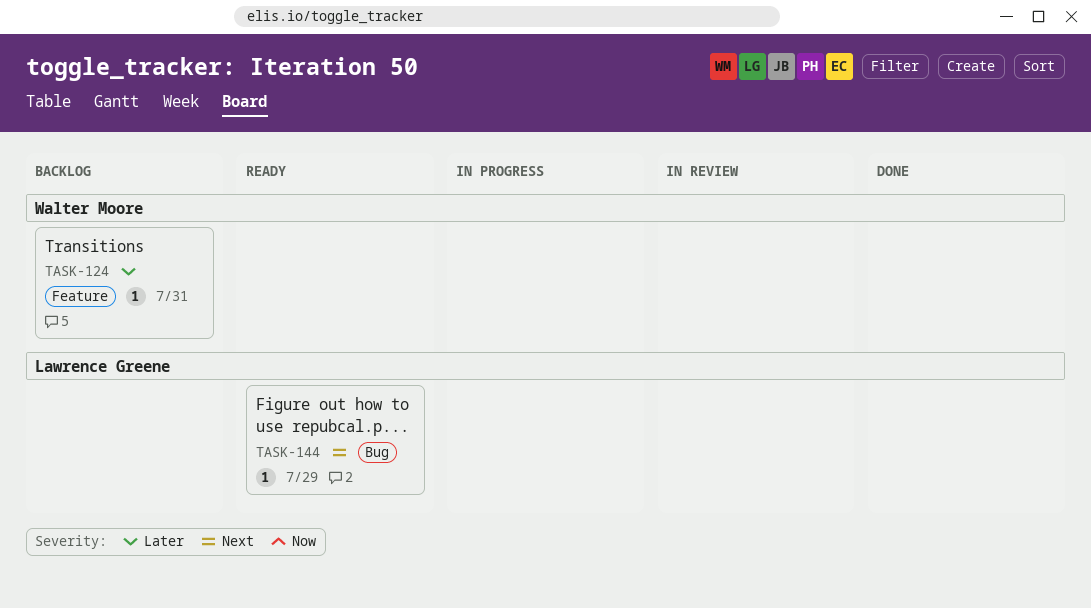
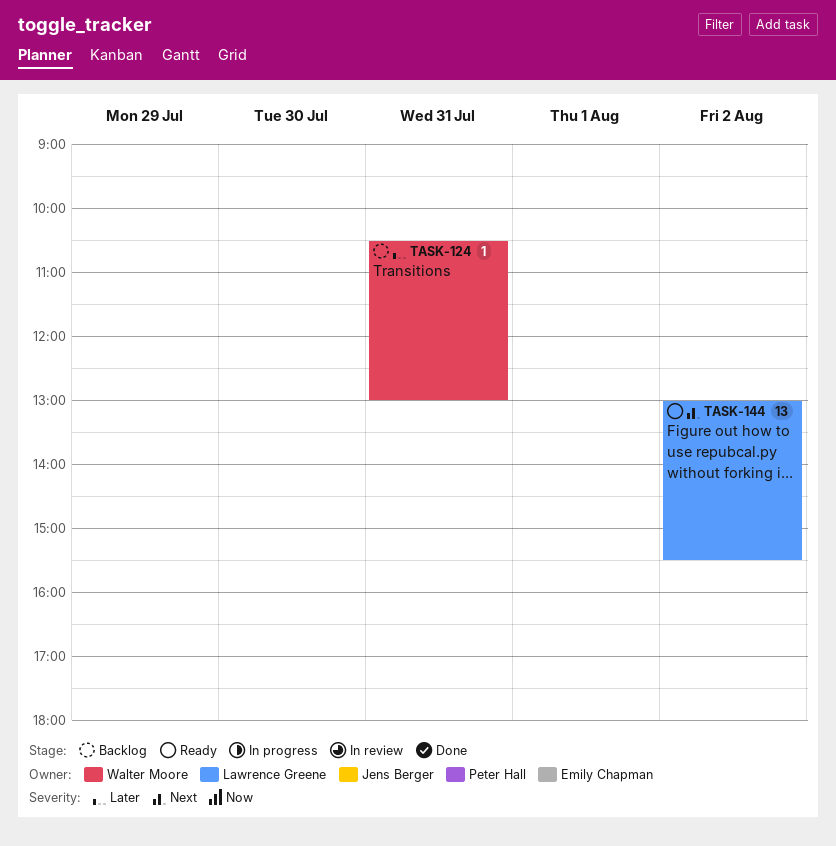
TASK-144, estimate: 1 -> 13
TASK-144, day: Jul 29 -> Aug 2

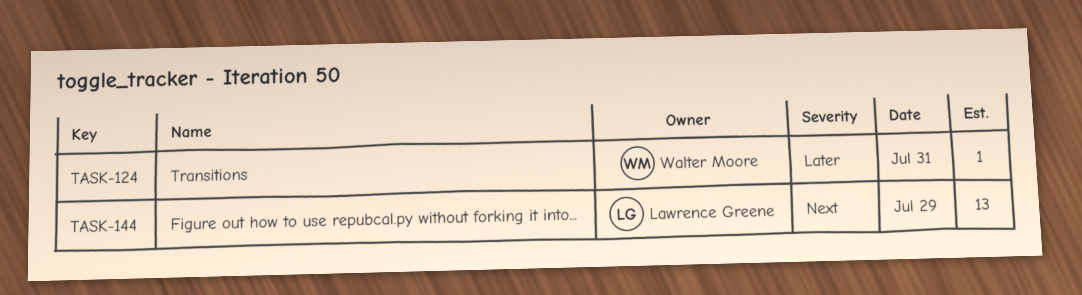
TASK-144, day: Aug 2 -> Jul 29

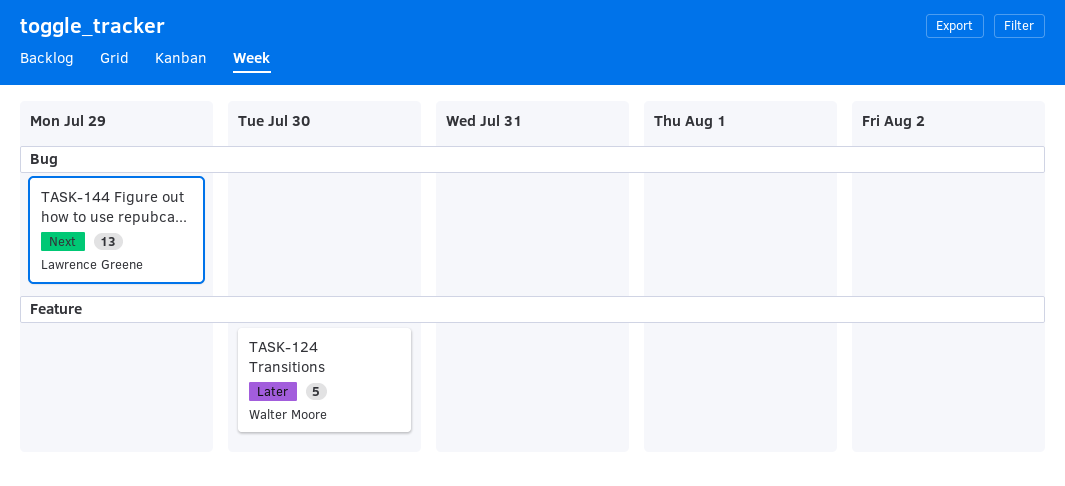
TASK-124, estimate: 1 -> 5
TASK-124, day: Jul 31 -> Jul 30

